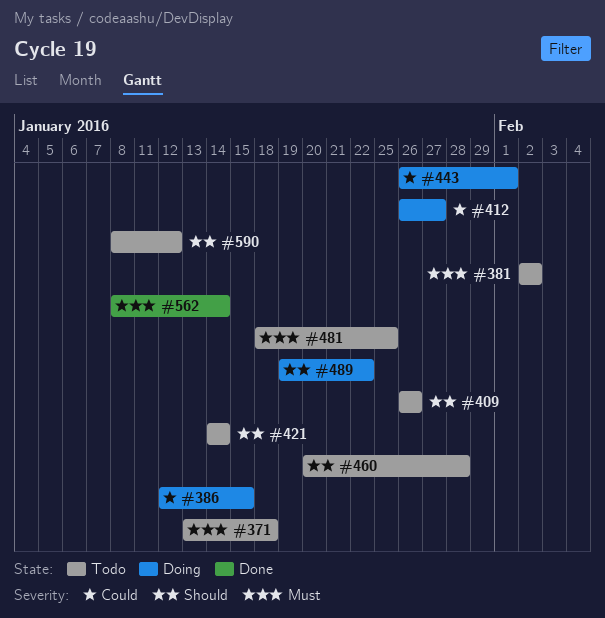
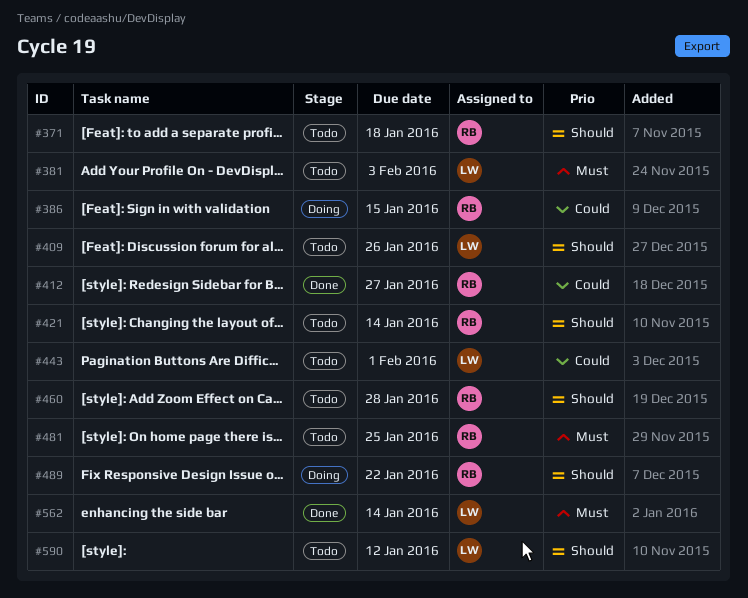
#371, priority: Must -> Should
#381, due: Feb 2 -> Feb 3
#412, status: Doing -> Done
#443, status: Doing -> Todo

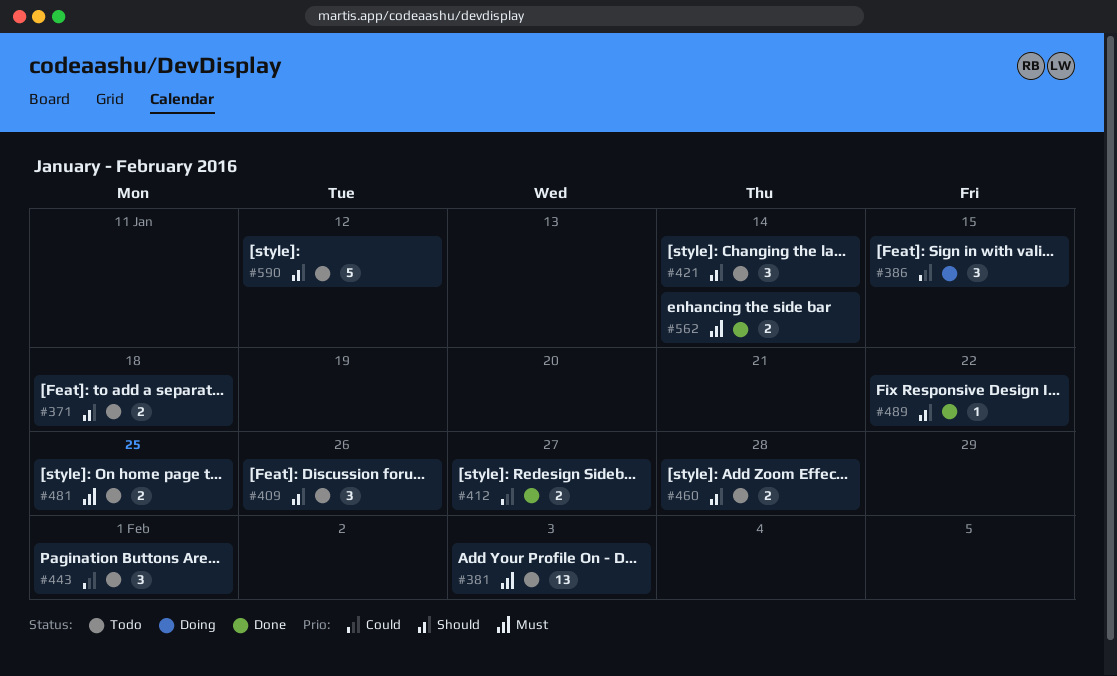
#489, status: Doing -> Done

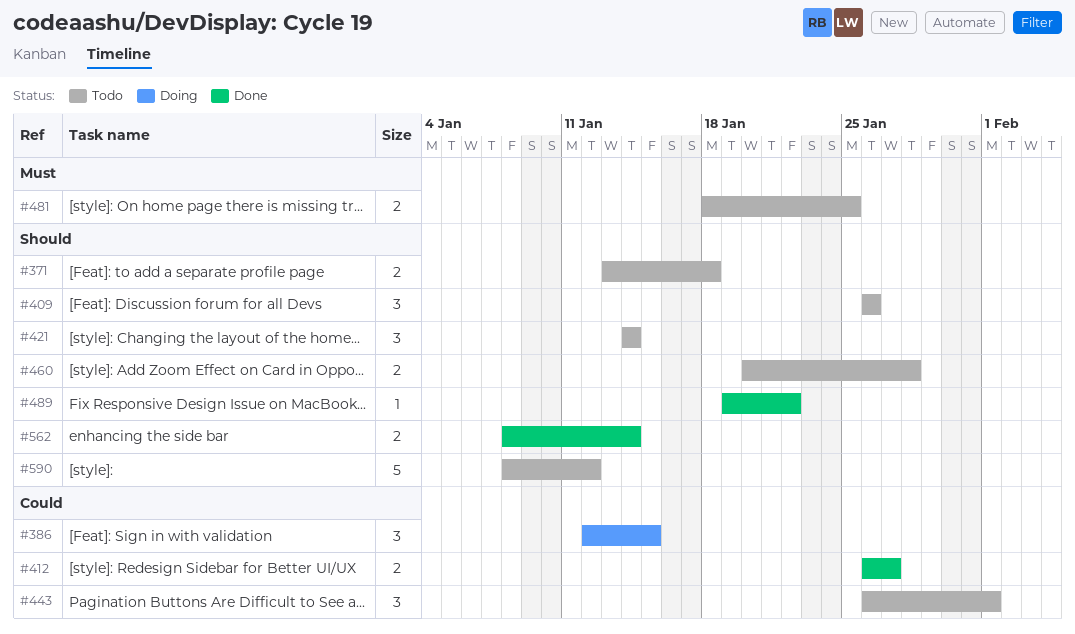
#381: present -> none
#562, priority: Must -> Should

